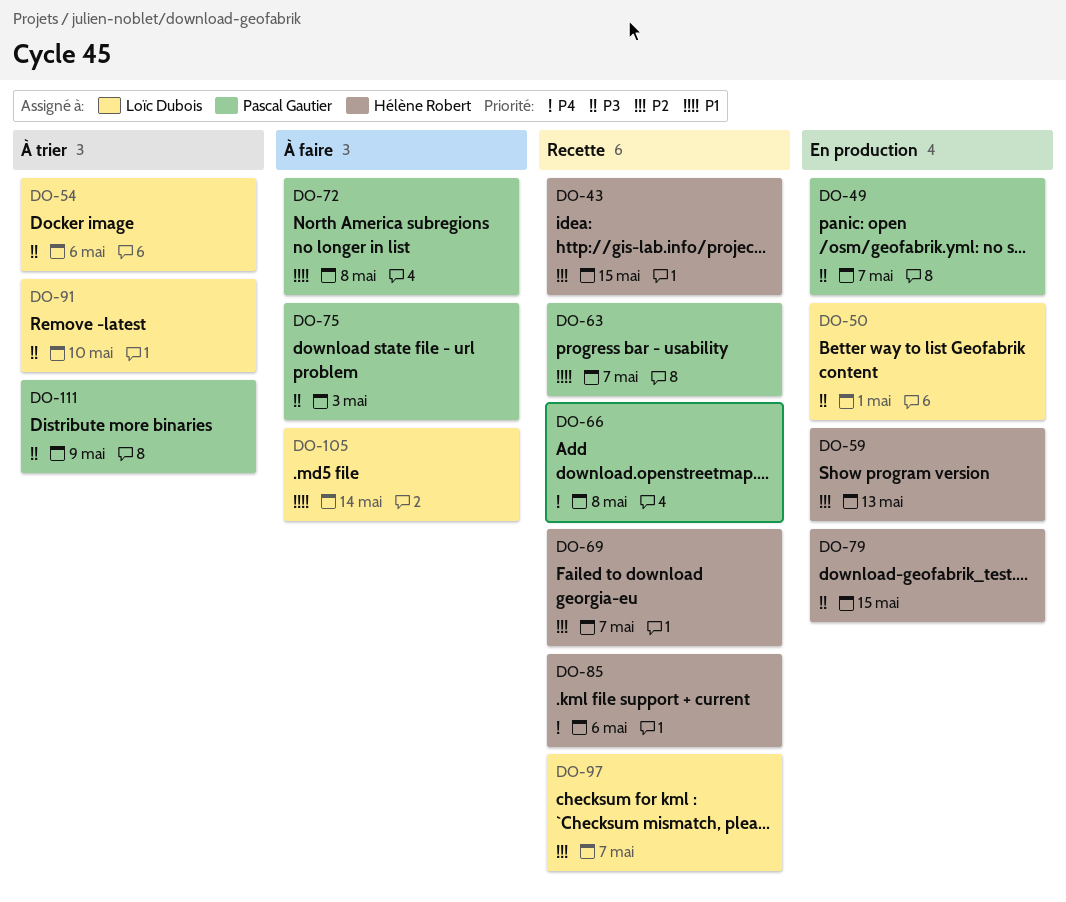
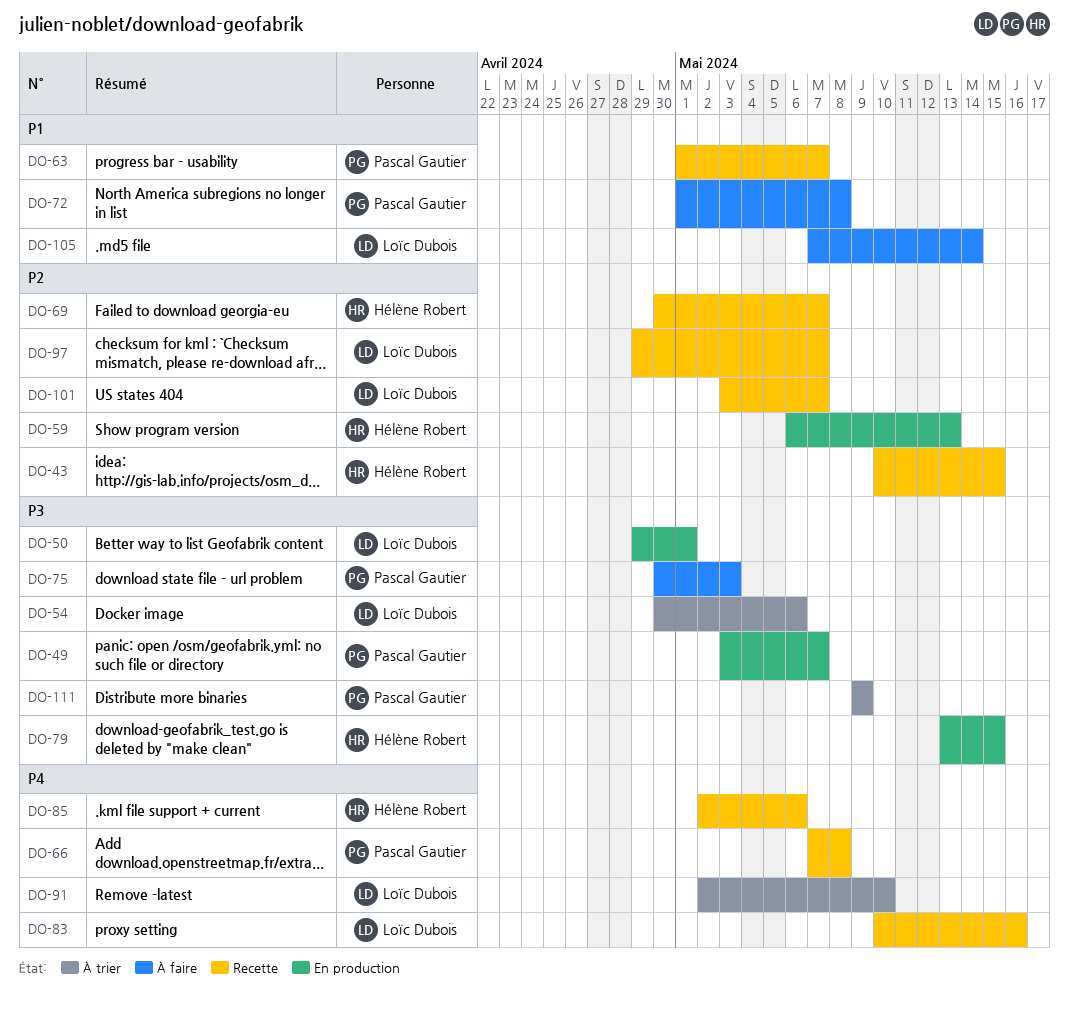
DO-83: none -> present
DO-91, priority: P3 -> P4
DO-101: none -> present

